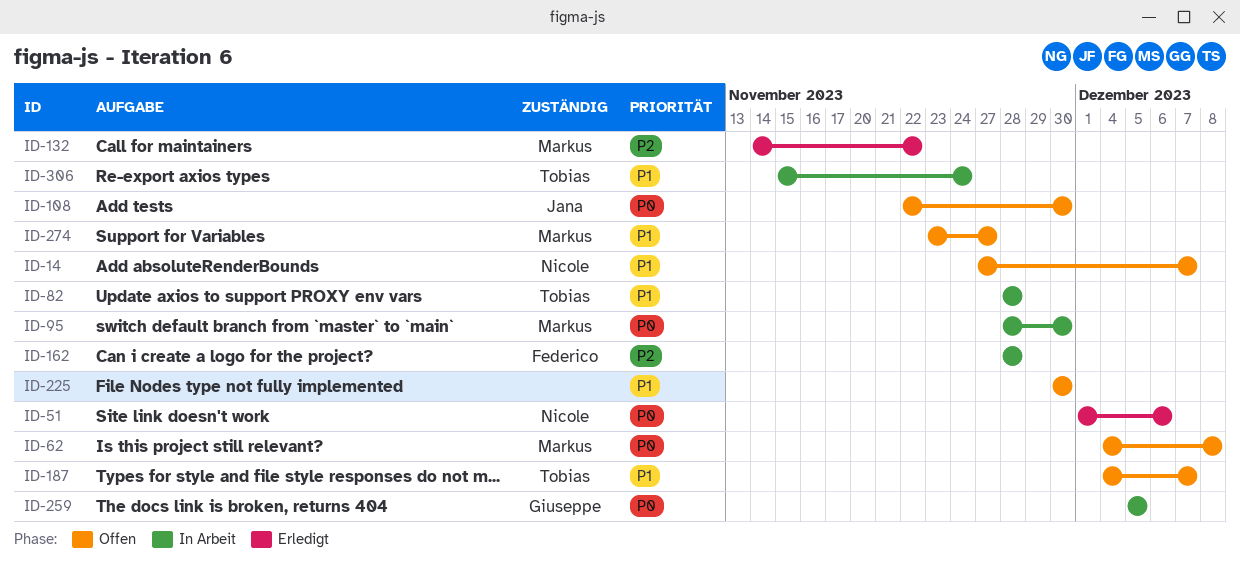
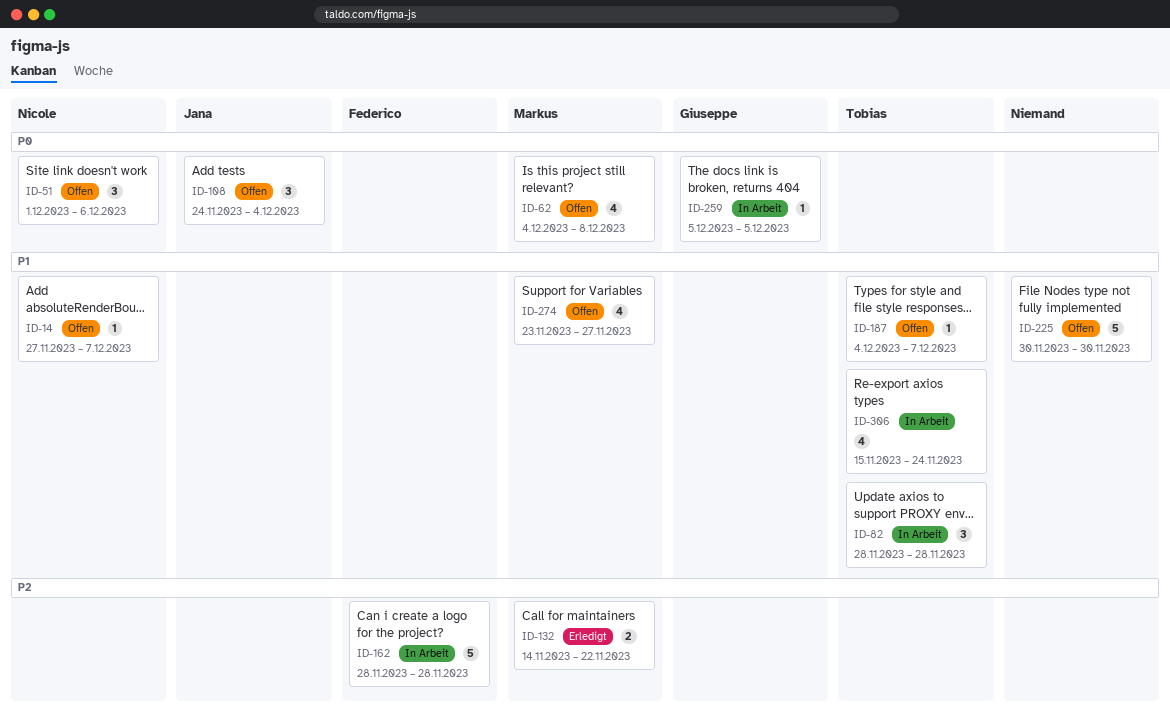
ID-51, status: Erledigt -> Offen
ID-95: present -> none
ID-108, start: Nov 22 -> Nov 24
ID-108, due: Nov 30 -> Dec 4

